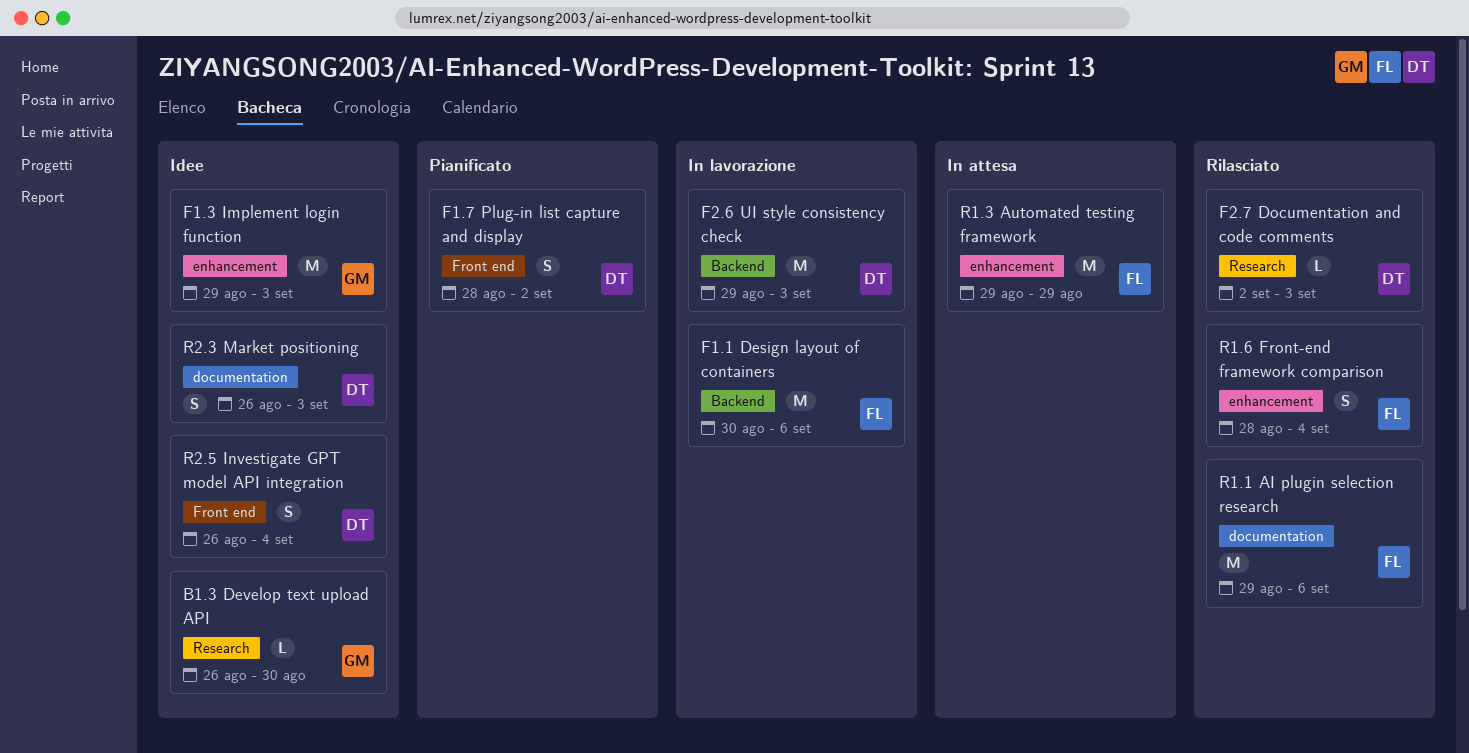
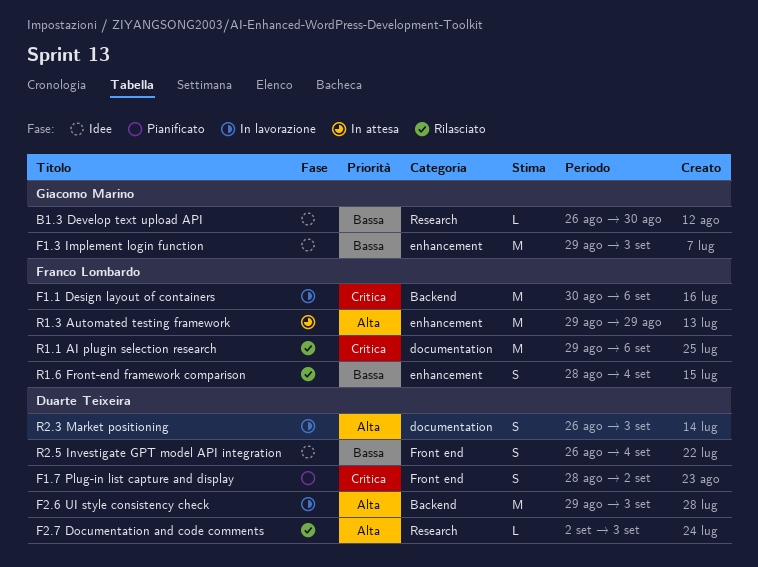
R2.3 Market positioning, status: Idee -> In lavorazione

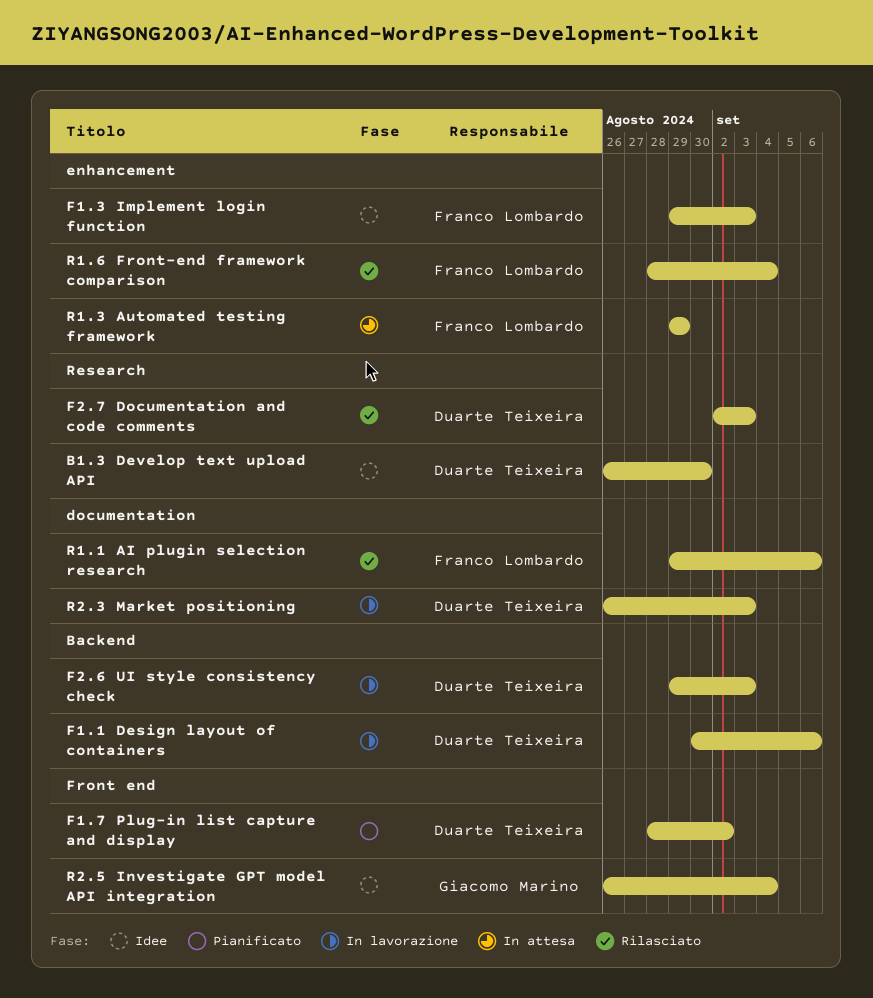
B1.3 Develop text upload API, owner: Giacomo Marino -> Duarte Teixeira
F1.1 Design layout of containers, owner: Franco Lombardo -> Duarte Teixeira
F1.3 Implement login function, owner: Giacomo Marino -> Franco Lombardo
R2.5 Investigate GPT model API integration, owner: Duarte Teixeira -> Giacomo Marino

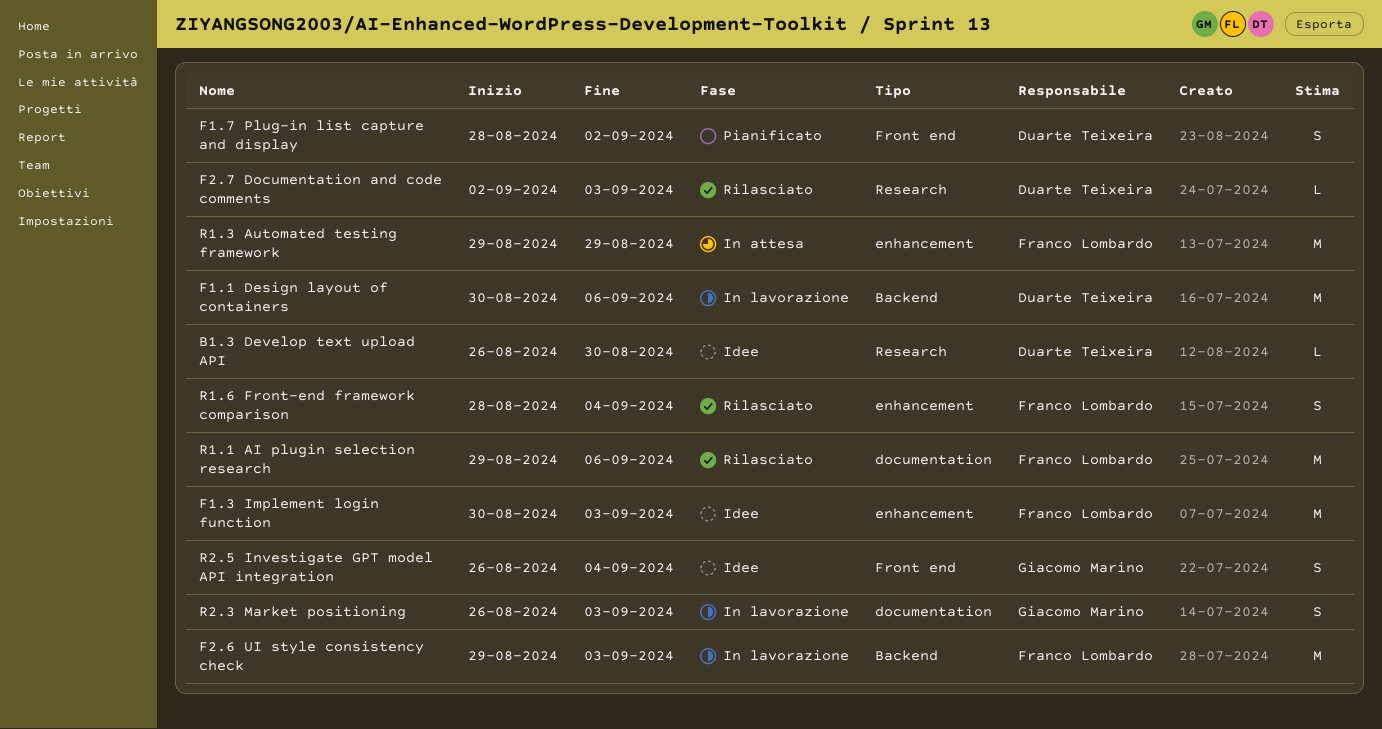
F1.3 Implement login function, start: Aug 29 -> Aug 30
F2.6 UI style consistency check, owner: Duarte Teixeira -> Franco Lombardo
R2.3 Market positioning, owner: Duarte Teixeira -> Giacomo Marino

